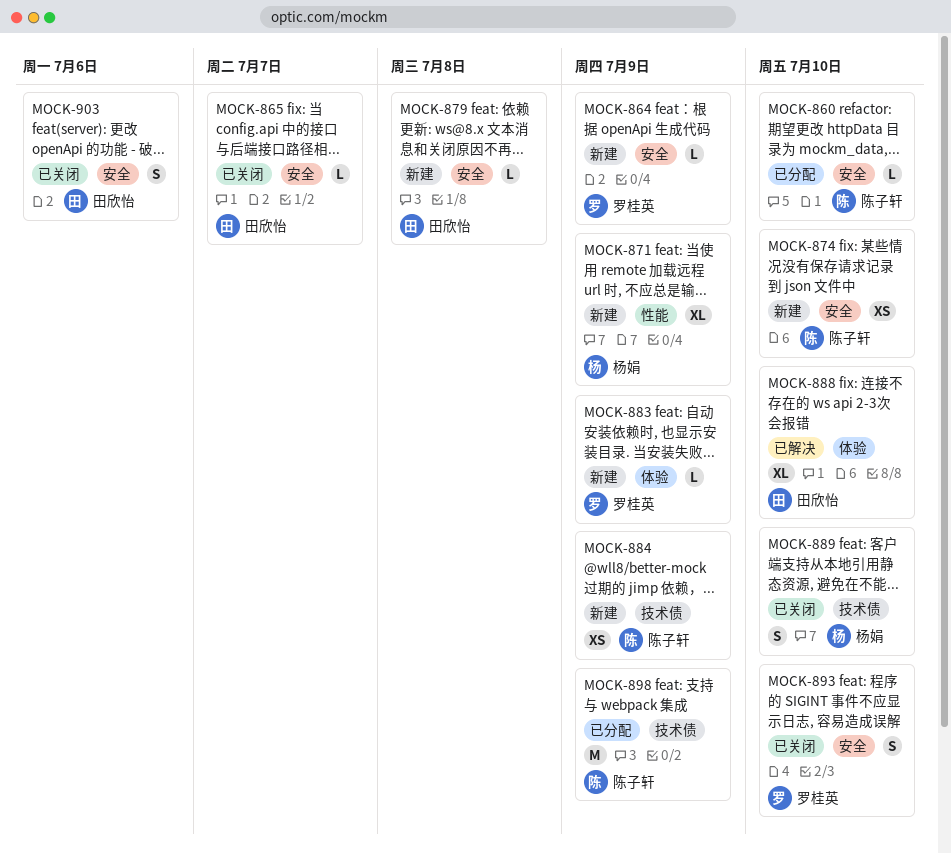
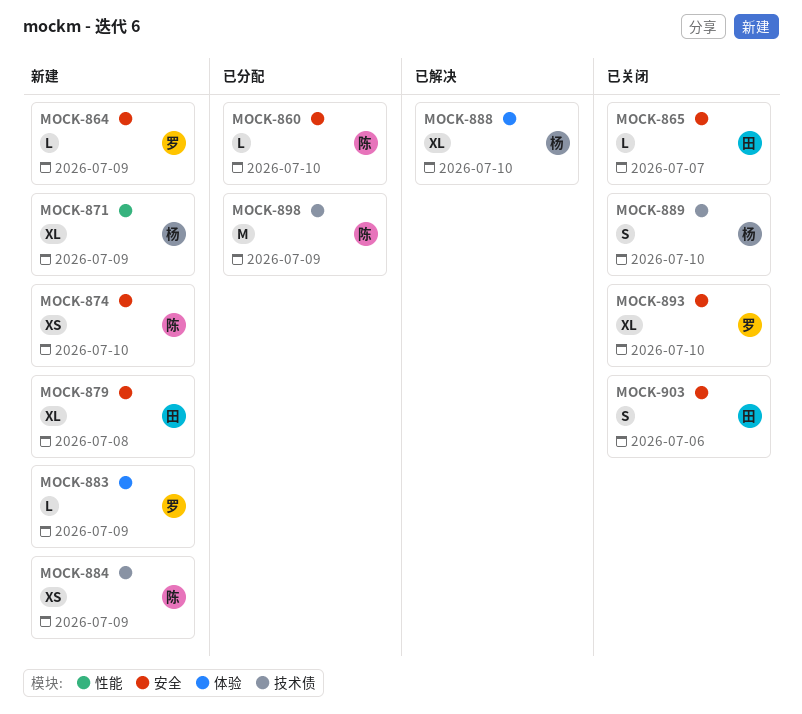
MOCK-879, estimate: L -> XL
MOCK-888, owner: 田欣怡 -> 杨娟
MOCK-893, estimate: S -> XL

